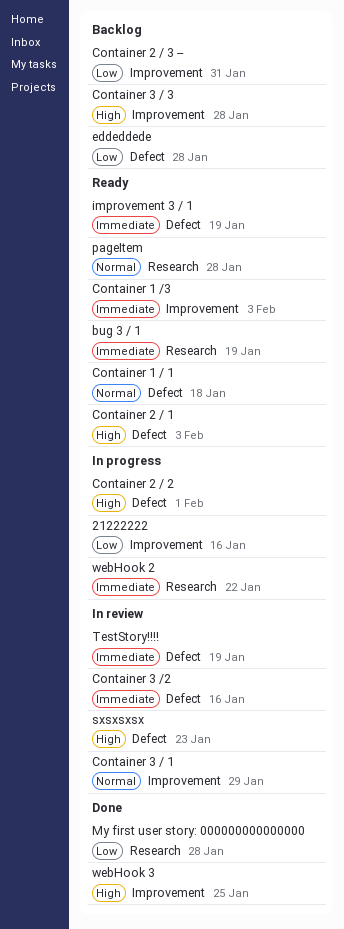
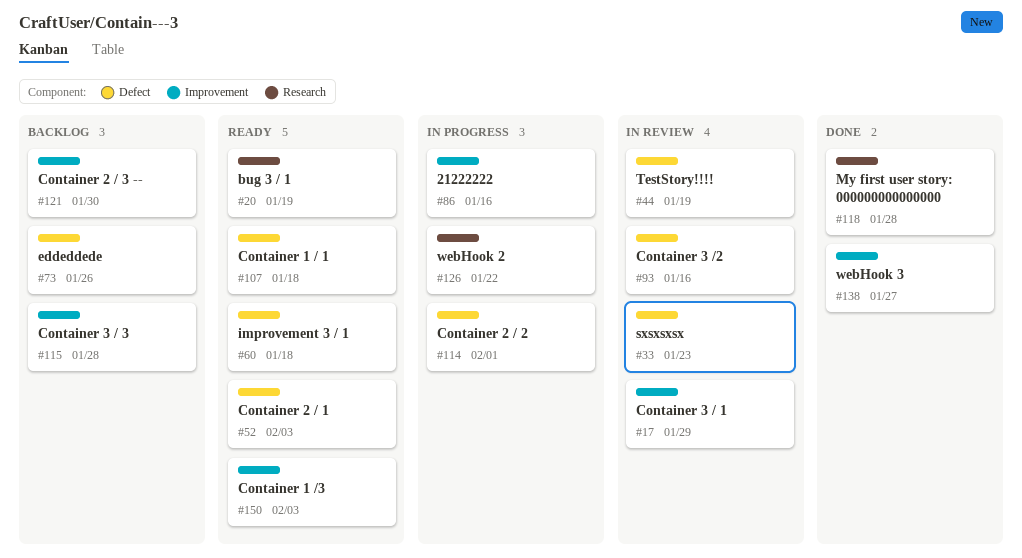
Container 2 / 3 --, due: Jan 31 -> Jan 30
eddeddede, due: Jan 28 -> Jan 26
improvement 3 / 1, due: Jan 19 -> Jan 18
pageItem: present -> none
webHook 3, due: Jan 25 -> Jan 27

